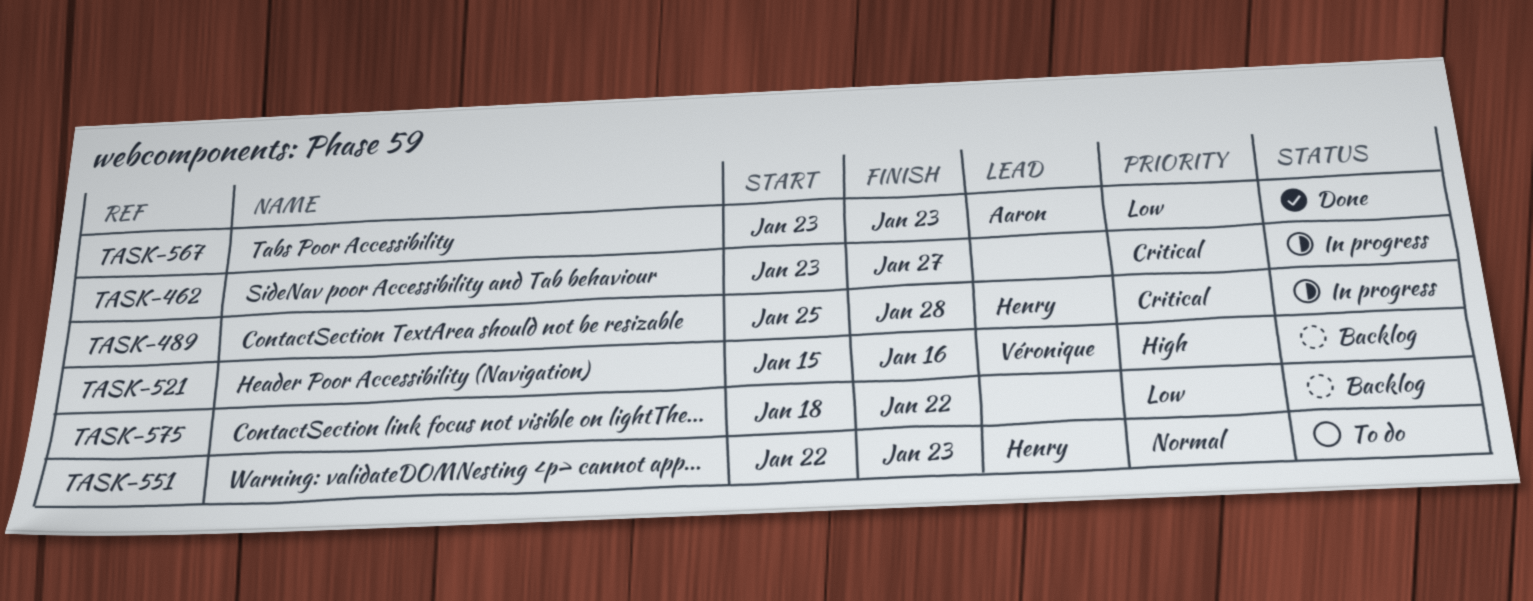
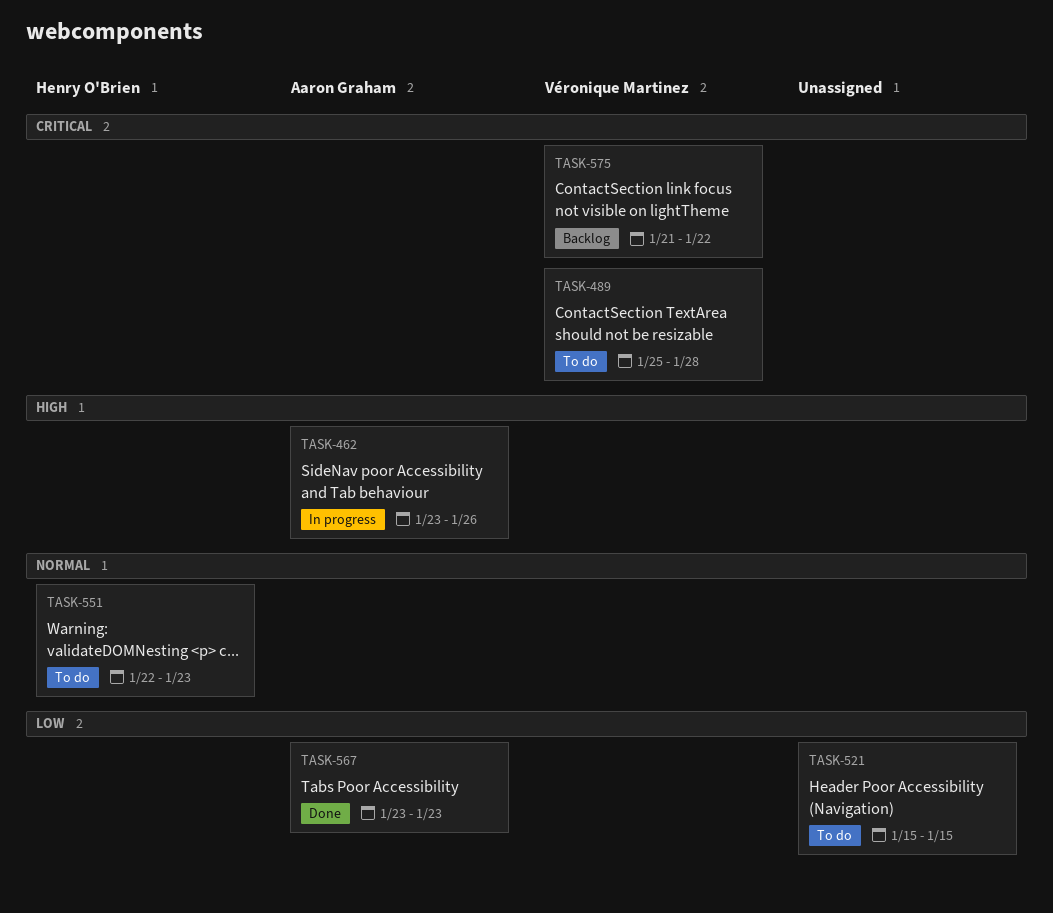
TASK-462, owner: none -> Aaron Graham
TASK-462, priority: Critical -> High
TASK-462, due: Jan 27 -> Jan 26
TASK-489, status: In progress -> To do
TASK-489, owner: Henry O'Brien -> Véronique Martinez
TASK-521, status: Backlog -> To do
TASK-521, owner: Véronique Martinez -> none
TASK-521, priority: High -> Low
TASK-521, due: Jan 16 -> Jan 15
TASK-575, owner: none -> Véronique Martinez
TASK-575, priority: Low -> Critical
TASK-575, start: Jan 18 -> Jan 21

